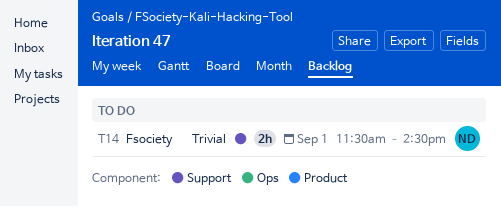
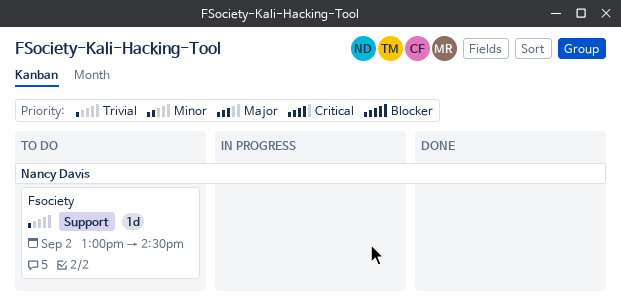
Fsociety, estimate: 2h -> 1d
Fsociety, day: Sep 1 -> Sep 2
Fsociety, begins: 11:30 -> 13:00

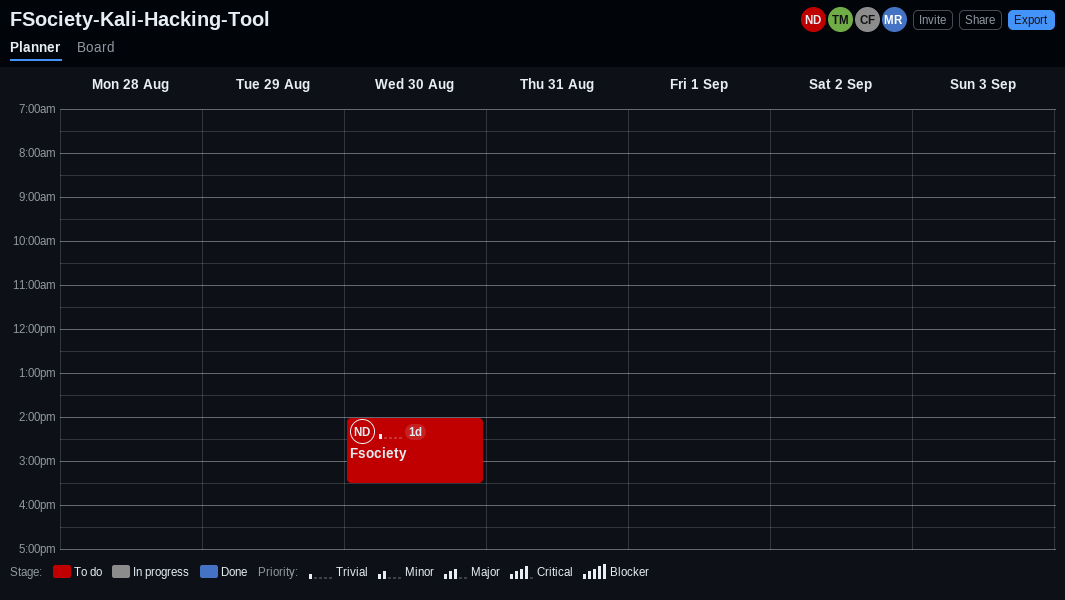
Fsociety, day: Sep 2 -> Aug 30
Fsociety, begins: 13:00 -> 14:00
Fsociety, ends: 14:30 -> 15:30

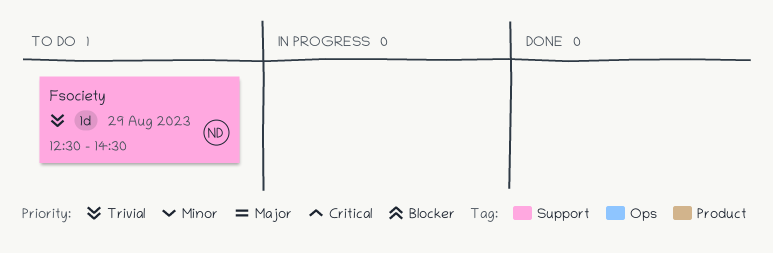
Fsociety, day: Aug 30 -> Aug 29
Fsociety, begins: 14:00 -> 12:30
Fsociety, ends: 15:30 -> 14:30

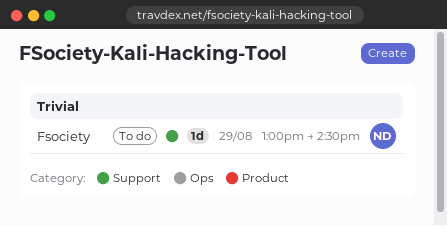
Fsociety, begins: 12:30 -> 13:00

